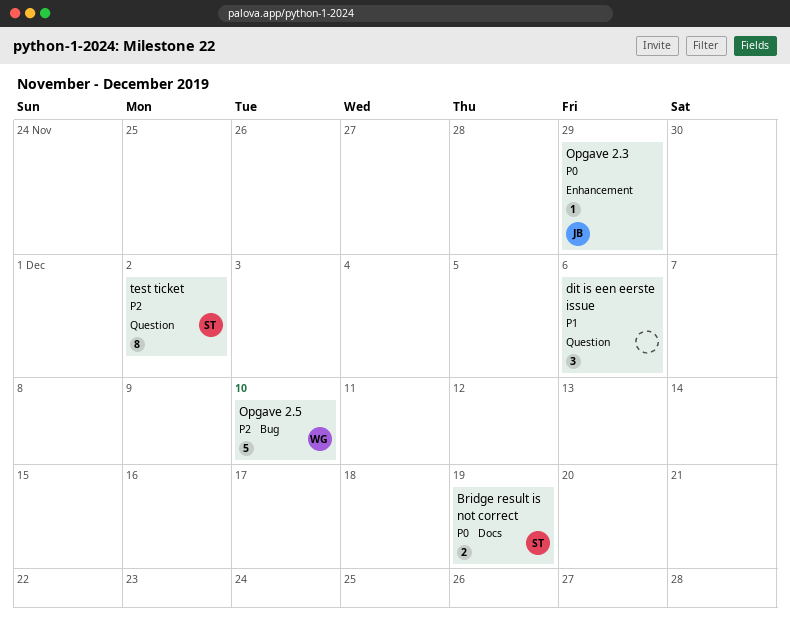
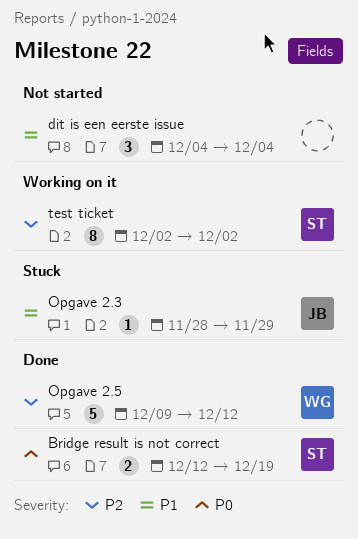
dit is een eerste issue, due: Dec 6 -> Dec 4
Opgave 2.3, priority: P0 -> P1
Opgave 2.5, due: Dec 10 -> Dec 12

